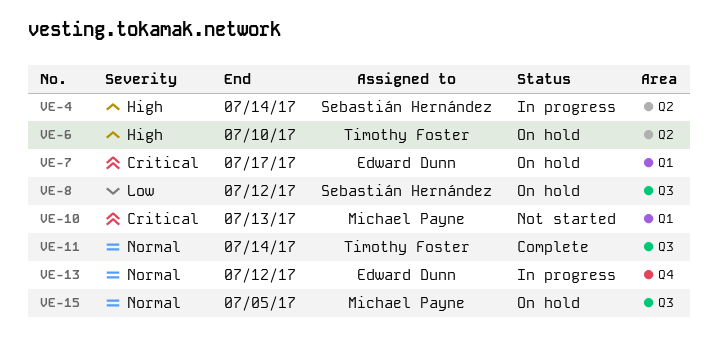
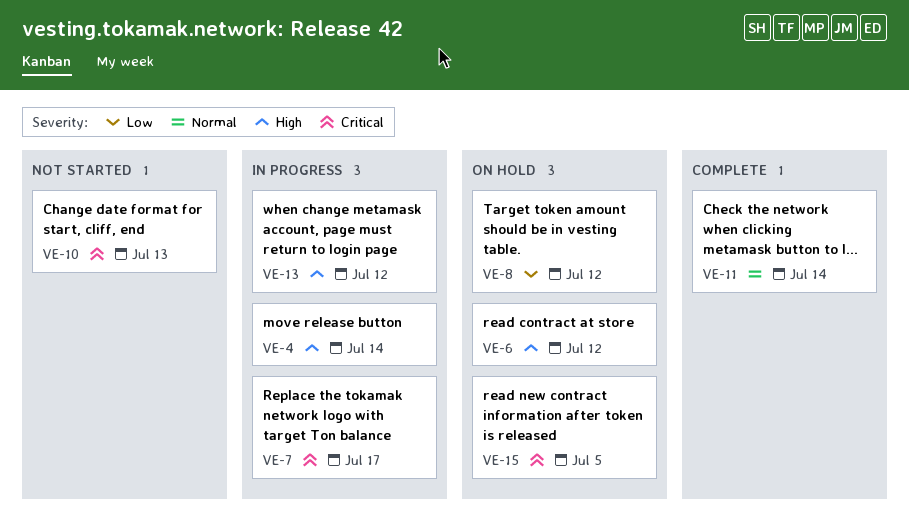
VE-6, due: Jul 10 -> Jul 12
VE-7, status: On hold -> In progress
VE-13, priority: Normal -> High
VE-15, priority: Normal -> Critical

